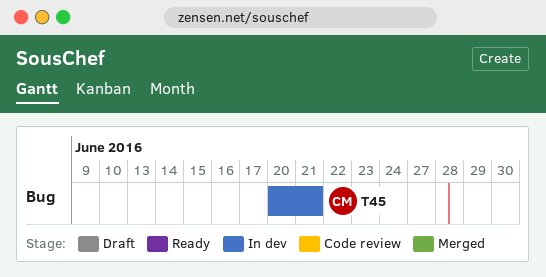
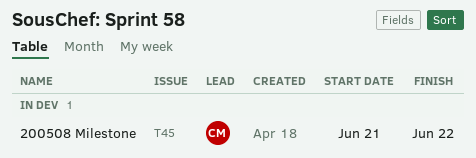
T45, start: Jun 20 -> Jun 21
T45, due: Jun 21 -> Jun 22

